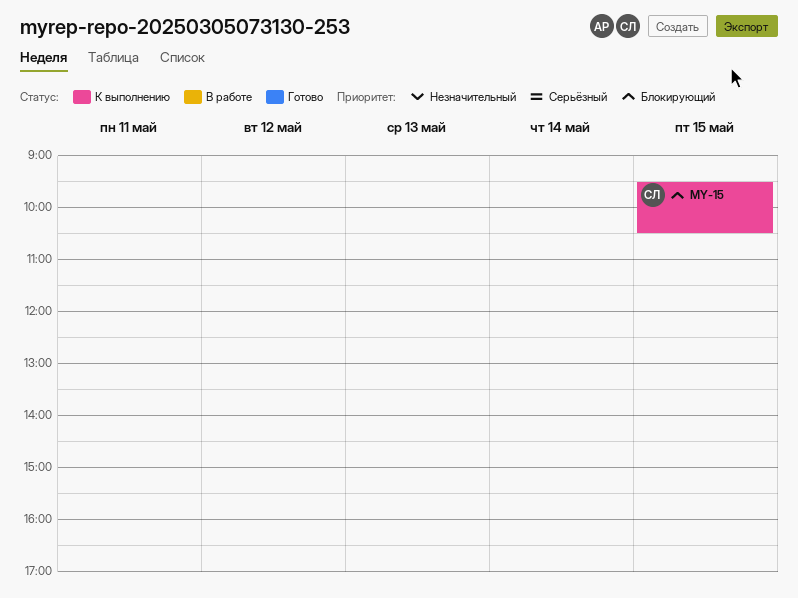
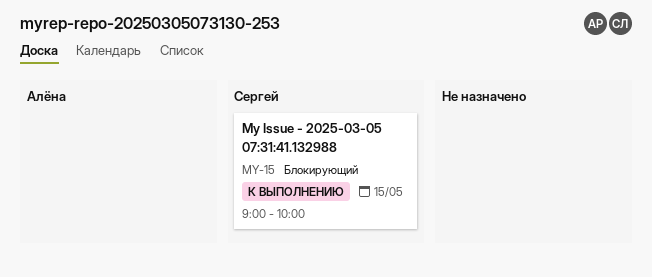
MY-15, begins: 09:30 -> 09:00
MY-15, ends: 10:30 -> 10:00

